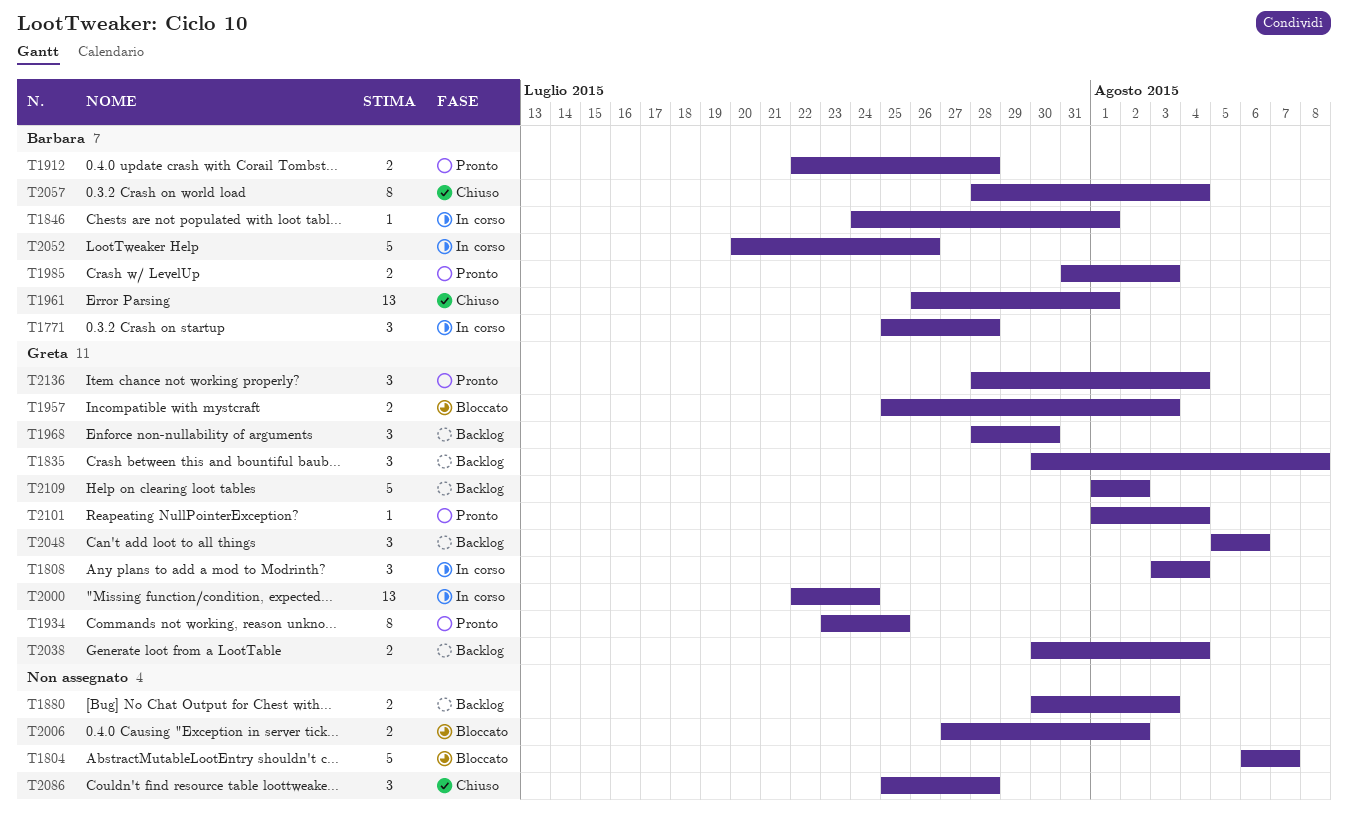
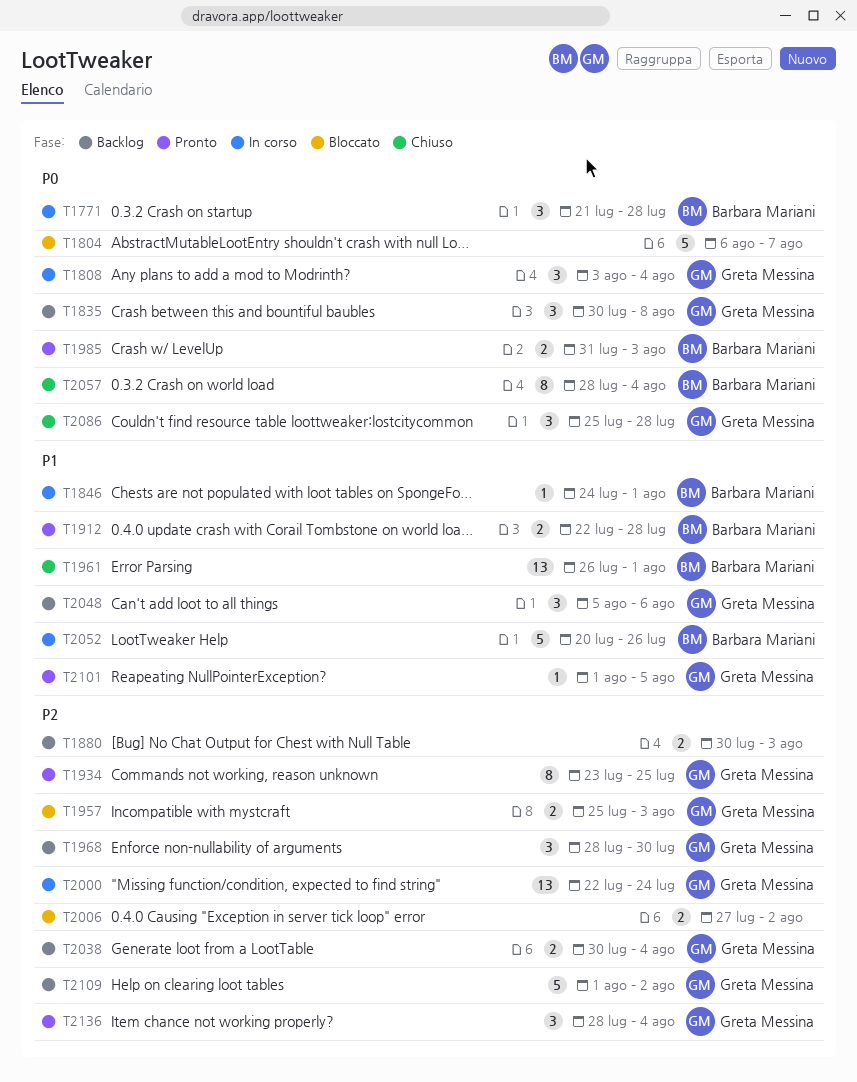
T1771, start: Jul 25 -> Jul 21
T2086, owner: none -> Greta Messina
T2101, due: Aug 4 -> Aug 5

